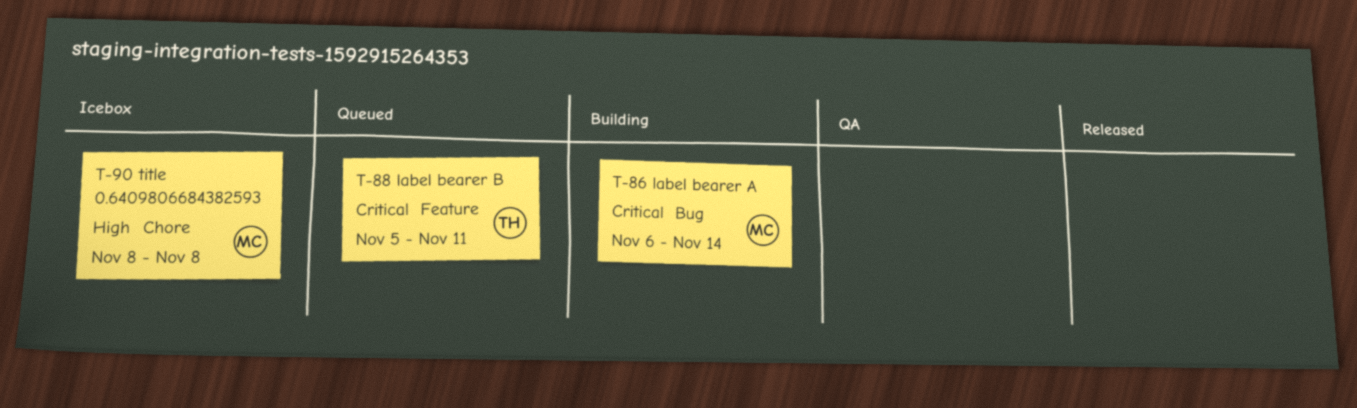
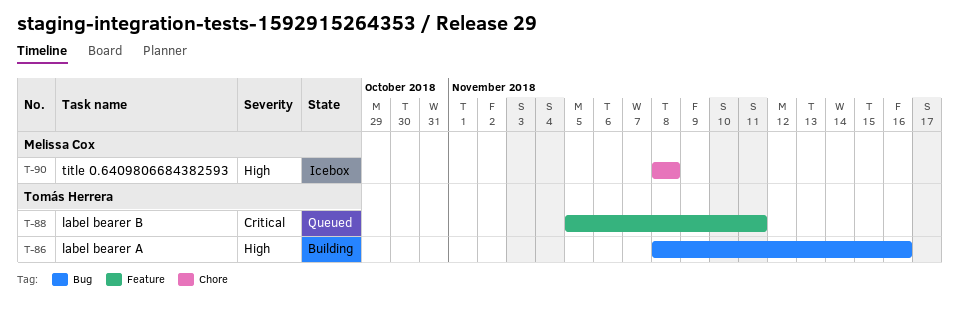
T-86, owner: Melissa Cox -> Tomás Herrera
T-86, priority: Critical -> High
T-86, start: Nov 6 -> Nov 8
T-86, due: Nov 14 -> Nov 16

